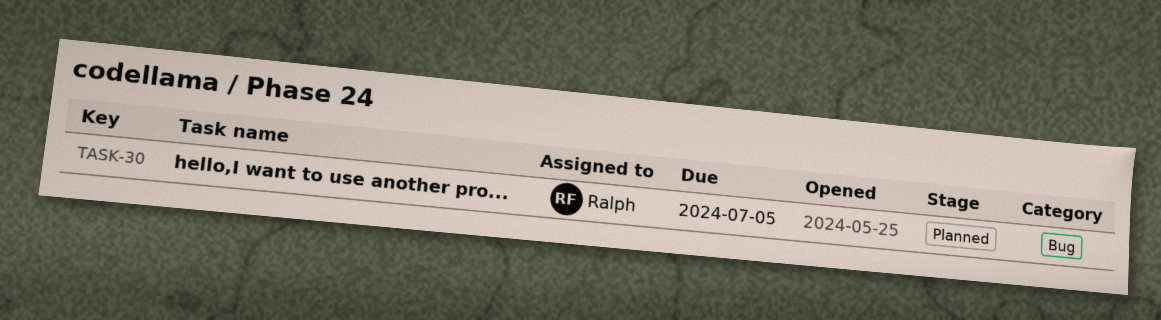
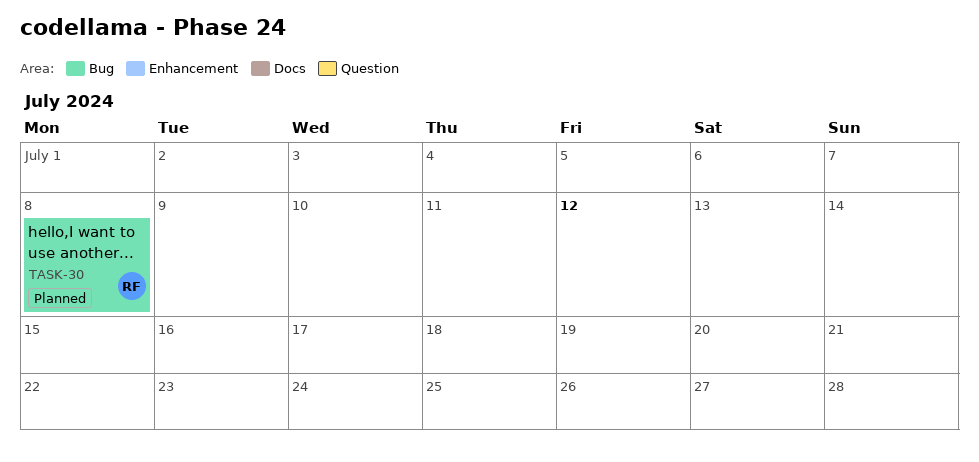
TASK-30, due: Jul 5 -> Jul 8

